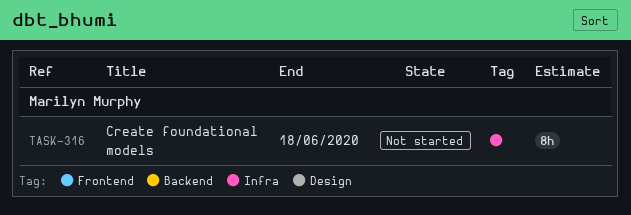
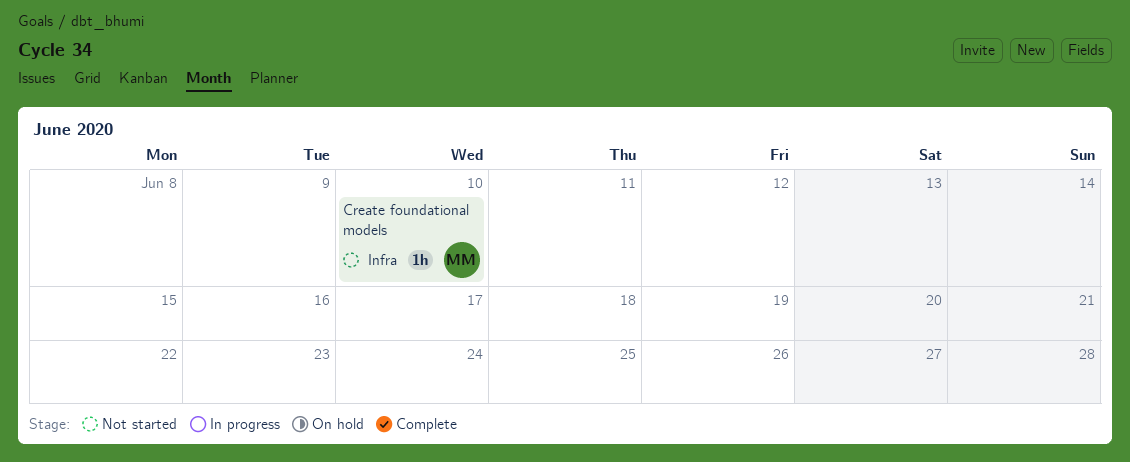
Create foundational models, estimate: 8h -> 1h
Create foundational models, due: Jun 18 -> Jun 10

